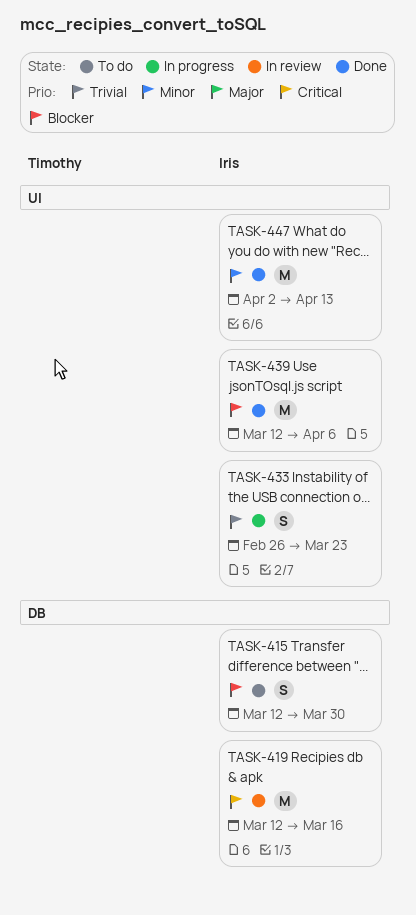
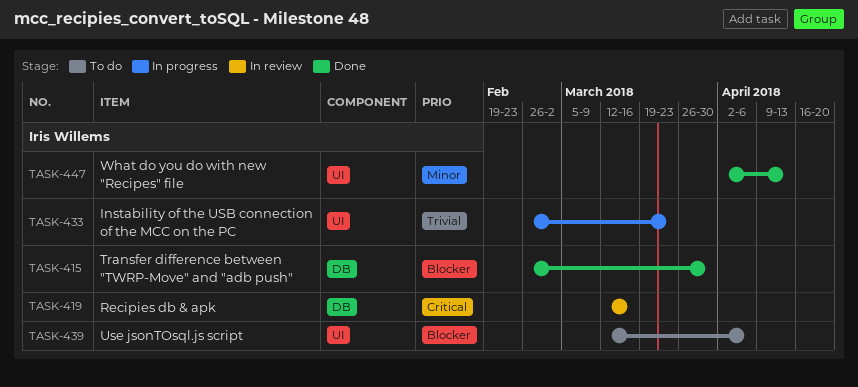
TASK-415, status: To do -> Done
TASK-415, start: Mar 12 -> Feb 26
TASK-439, status: Done -> To do

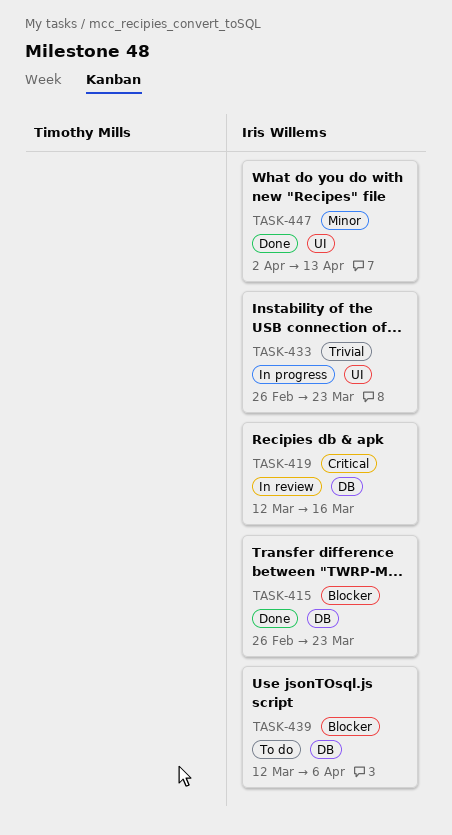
TASK-415, due: Mar 30 -> Mar 23
TASK-439, label: UI -> DB

